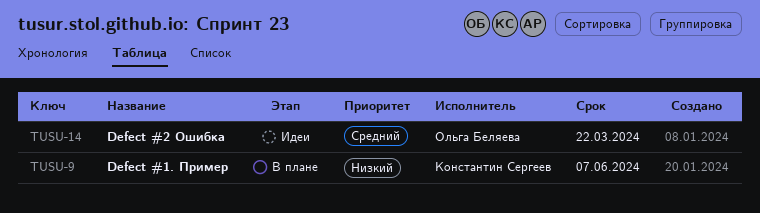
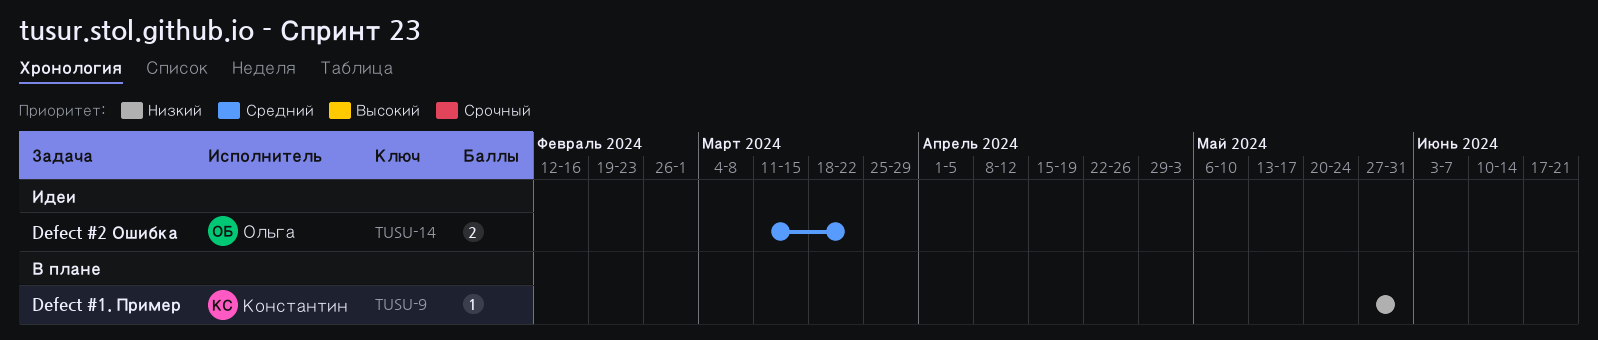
TUSU-9, due: Jun 7 -> May 31

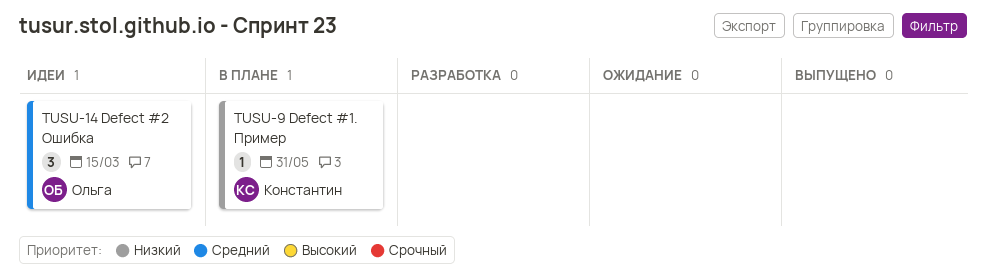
TUSU-14, estimate: 2 -> 3
TUSU-14, due: Mar 22 -> Mar 15

